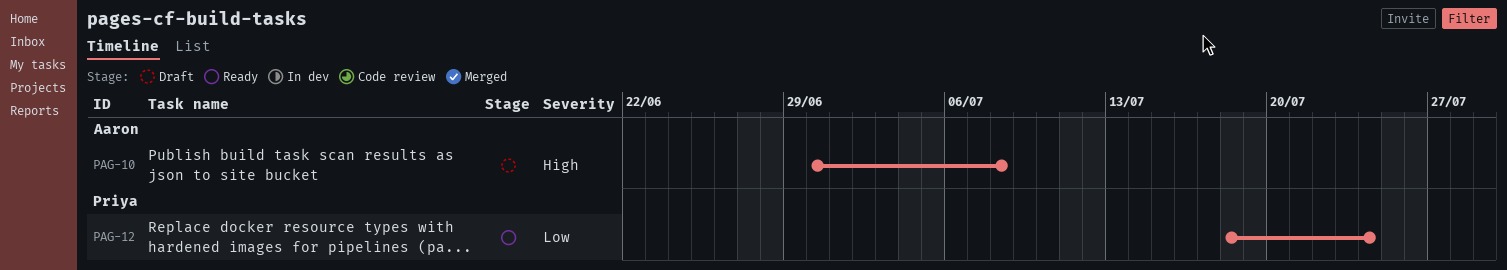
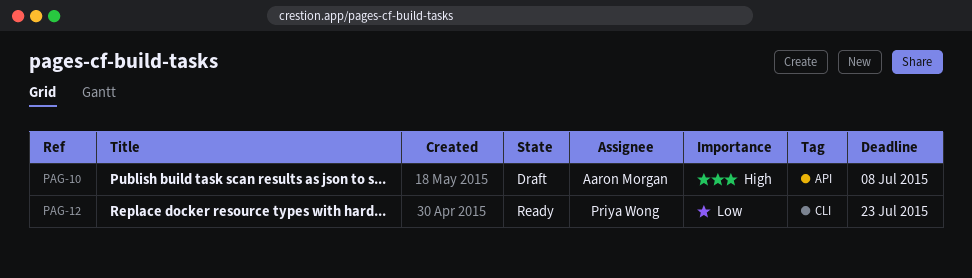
PAG-12, due: Jul 24 -> Jul 23

